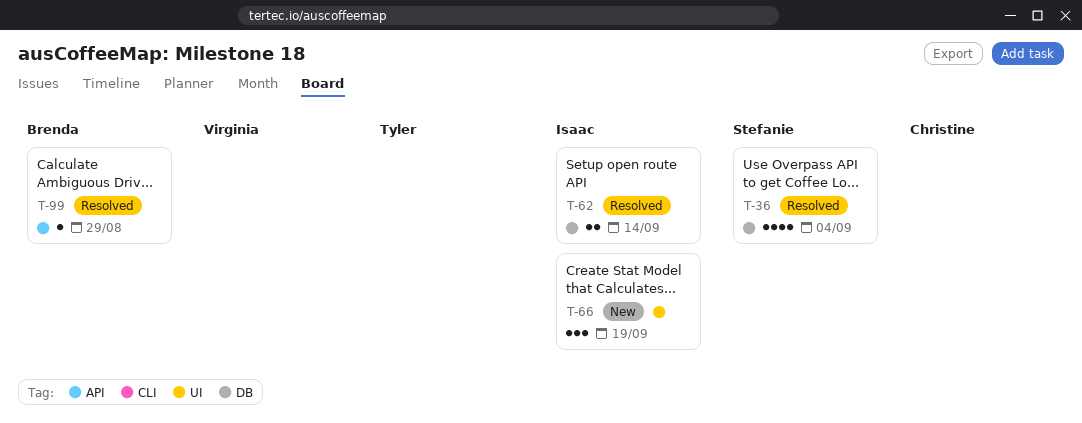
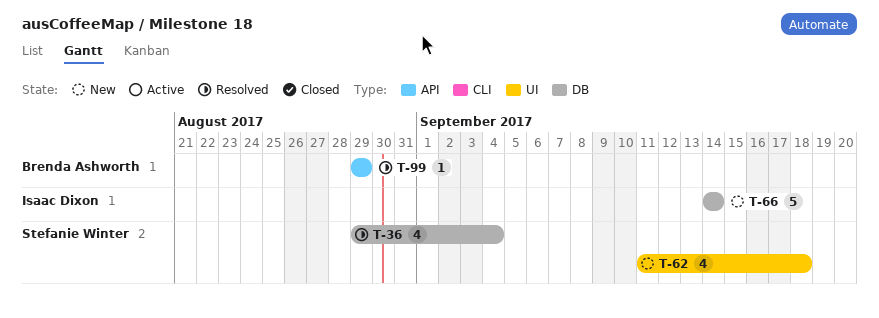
T-62, status: Resolved -> New
T-62, owner: Isaac Dixon -> Stefanie Winter
T-62, label: DB -> UI
T-62, estimate: 2 -> 4
T-62, due: Sep 14 -> Sep 18
T-66, label: UI -> DB
T-66, estimate: 3 -> 5
T-66, due: Sep 19 -> Sep 14

